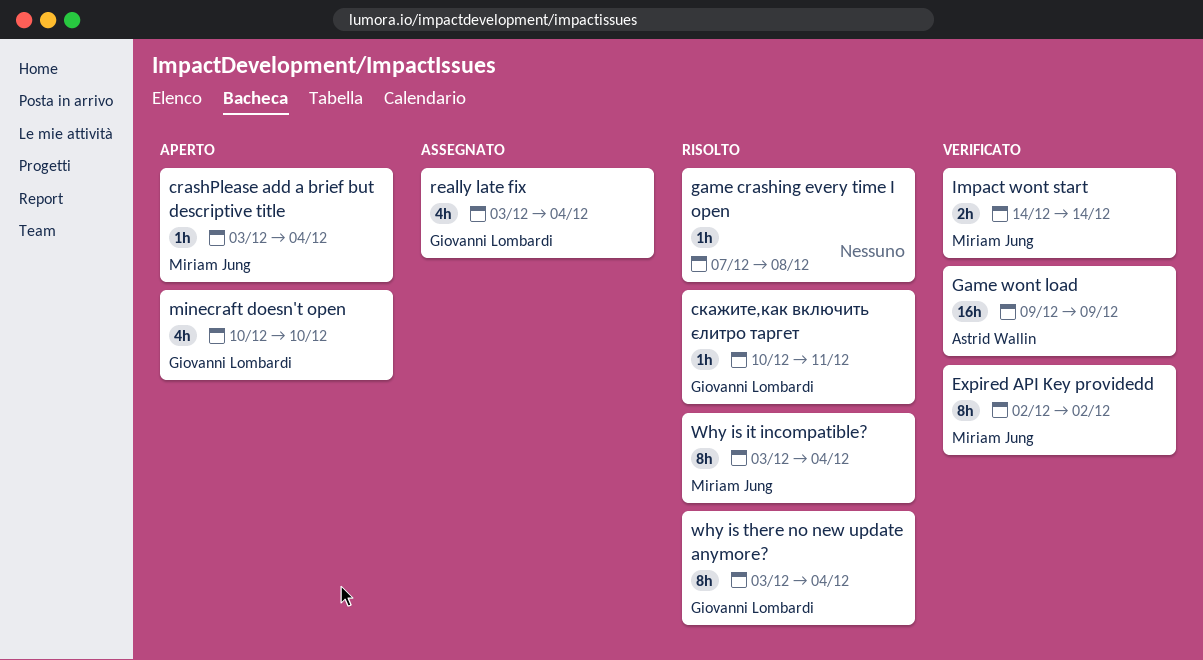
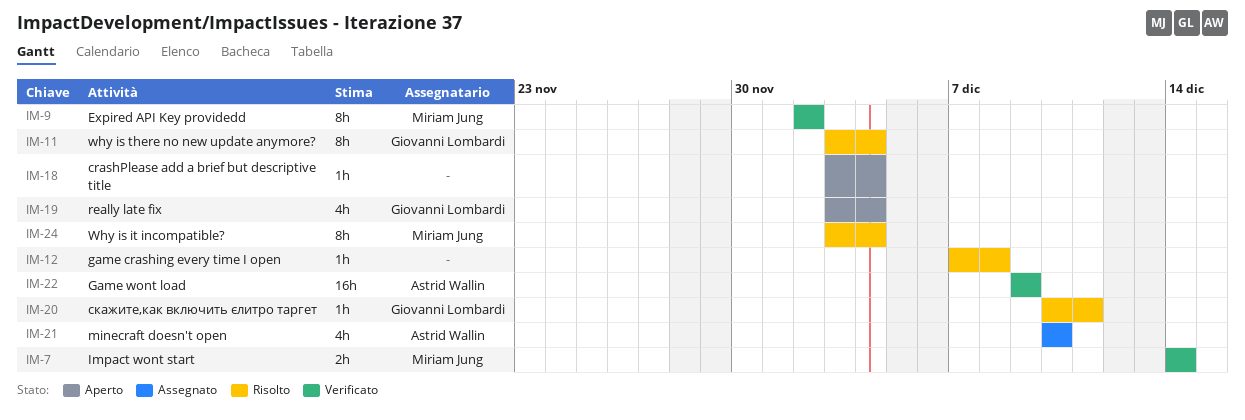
crashPlease add a brief but descriptive title, owner: Miriam Jung -> none
minecraft doesn't open, status: Aperto -> Assegnato
minecraft doesn't open, owner: Giovanni Lombardi -> Astrid Wallin
really late fix, status: Assegnato -> Aperto

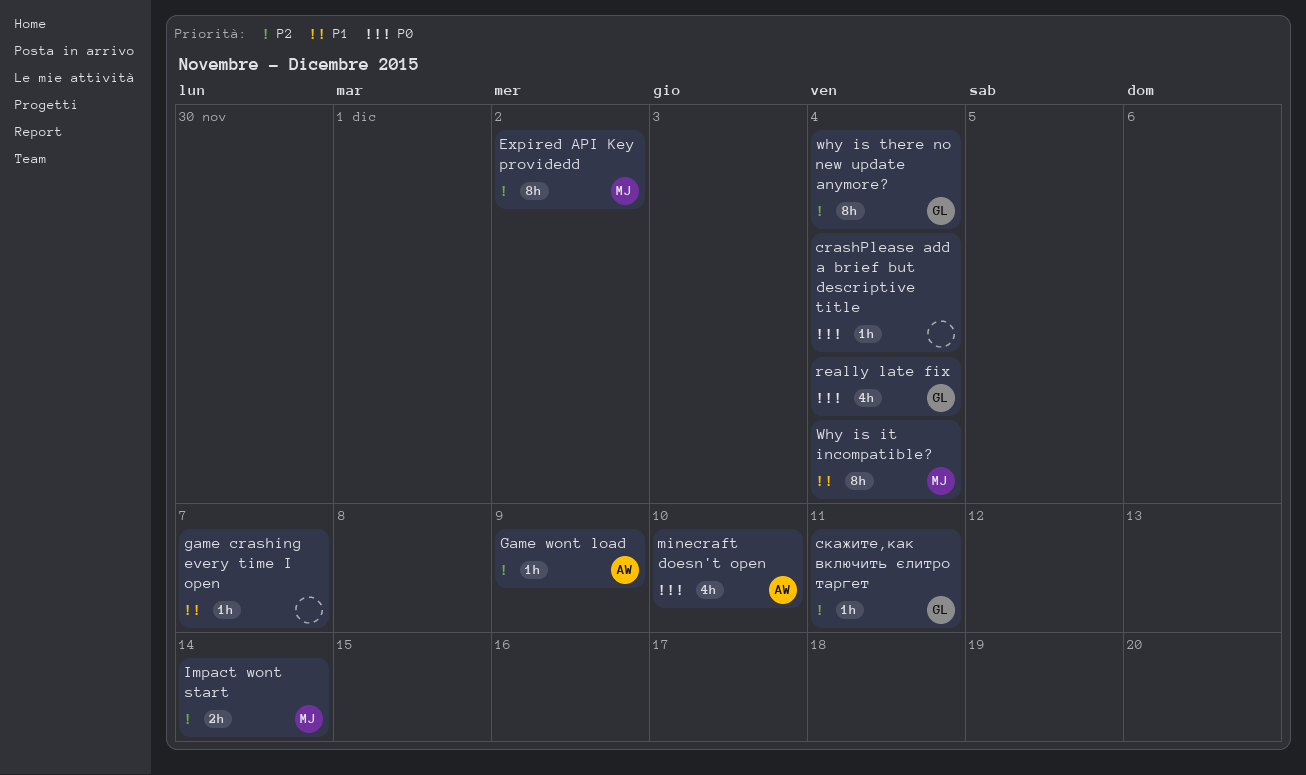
game crashing every time I open, due: Dec 8 -> Dec 7
Game wont load, estimate: 16h -> 1h

